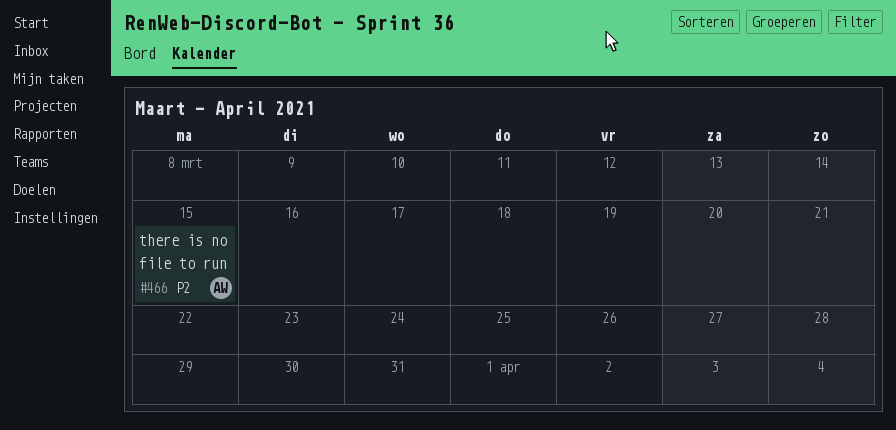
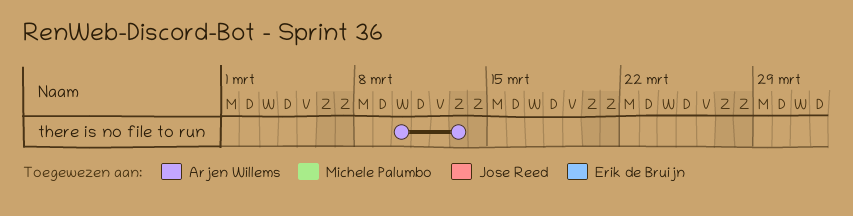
there is no file to run, due: Mar 15 -> Mar 13

